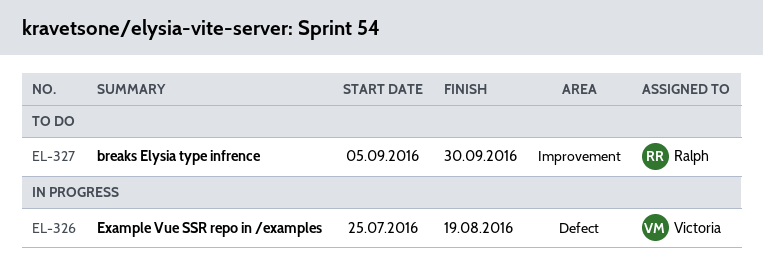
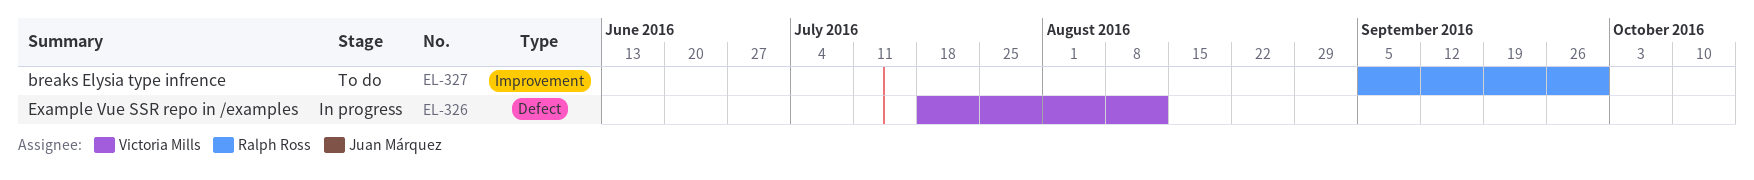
EL-326, start: Jul 25 -> Jul 18
EL-326, due: Aug 19 -> Aug 12

